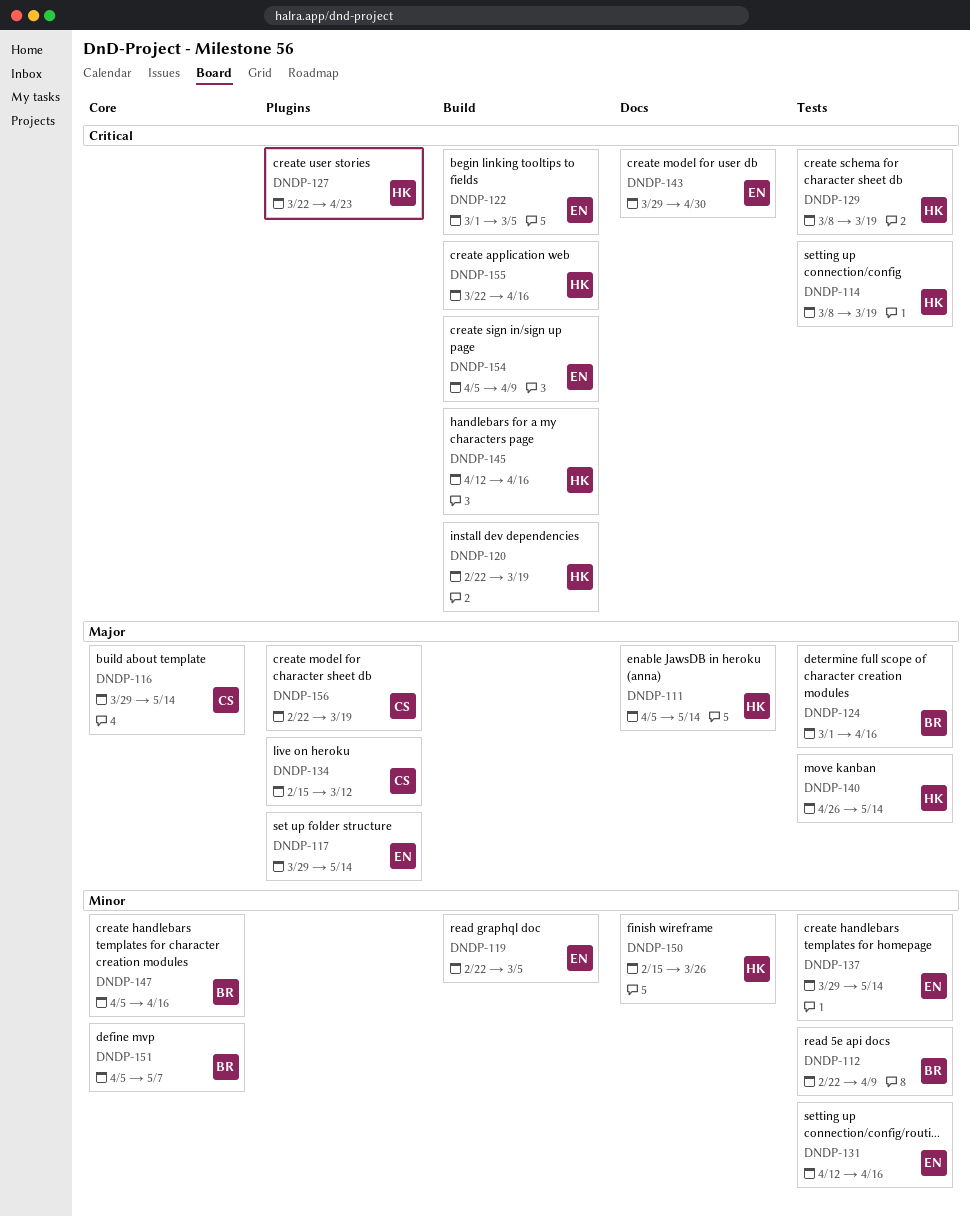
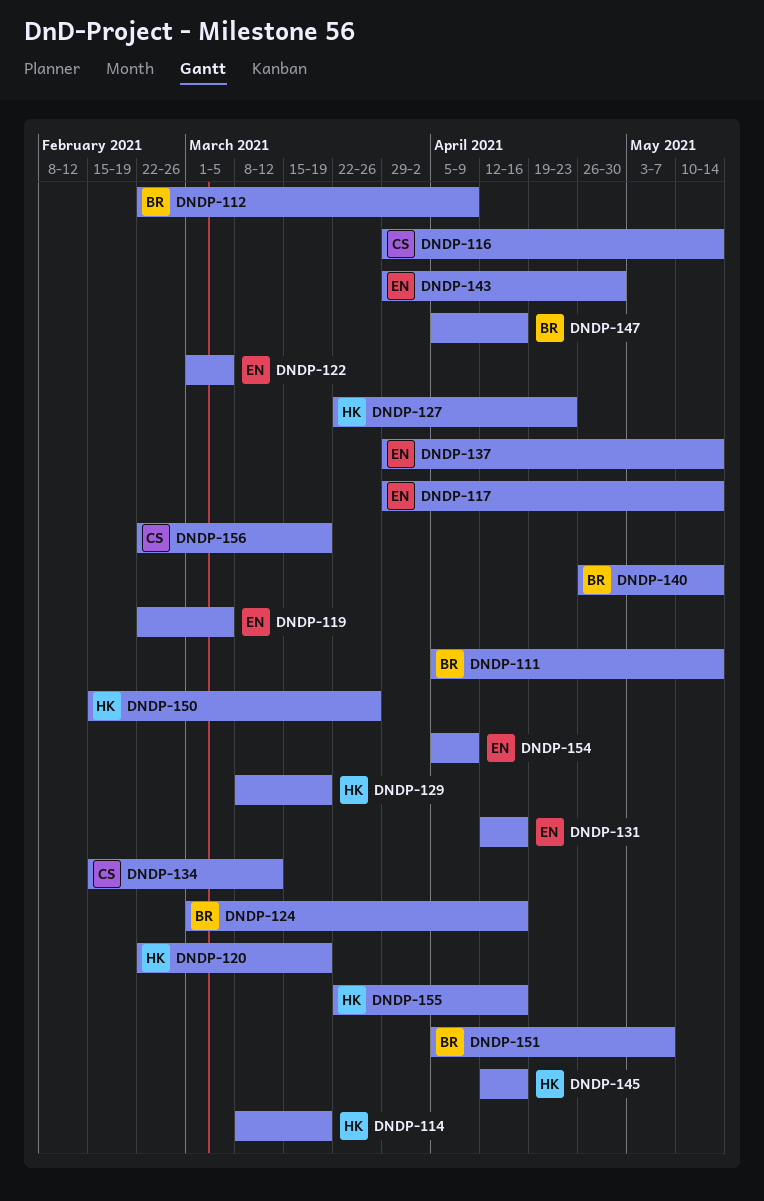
DNDP-111, owner: HK -> BR
DNDP-140, owner: HK -> BR

